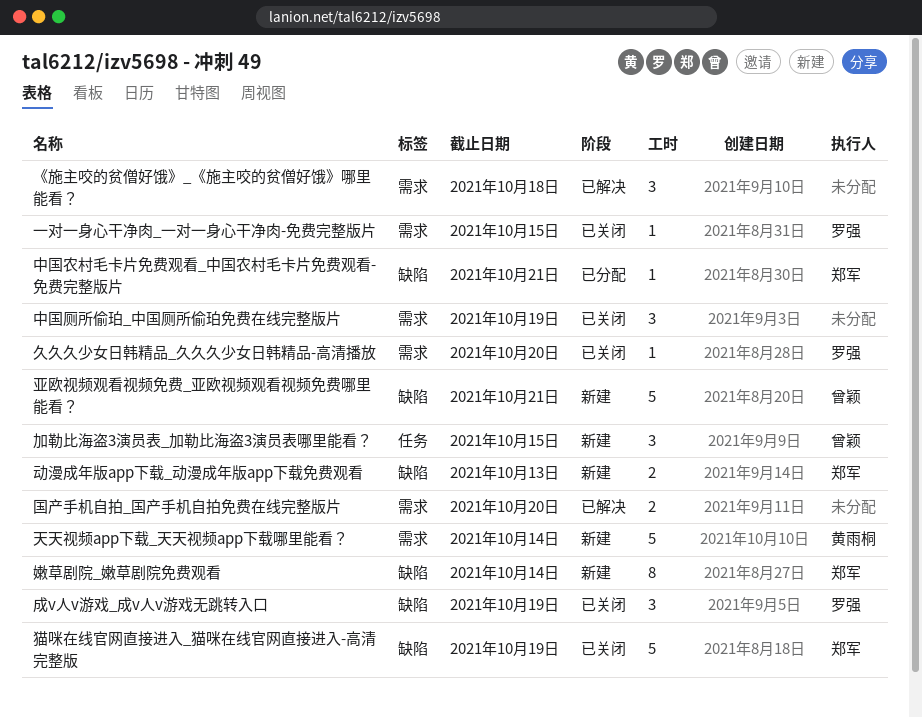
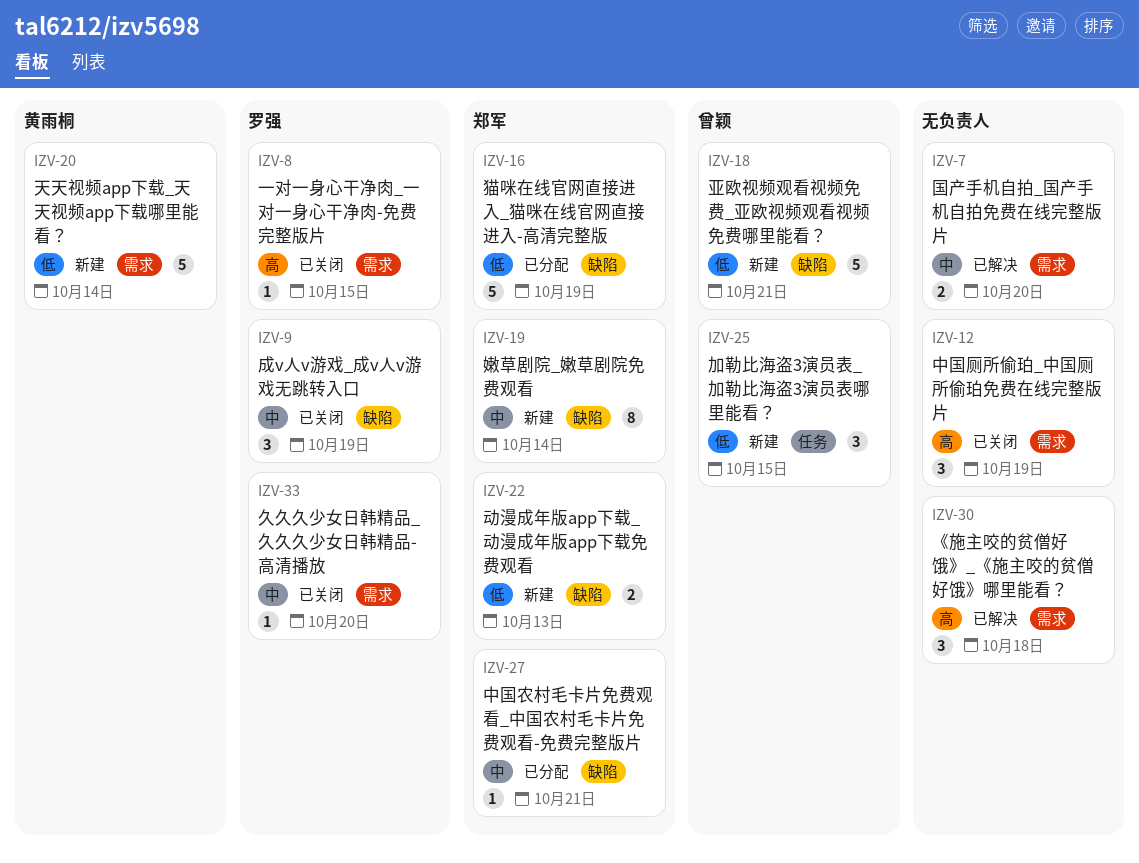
猫咪在线官网直接进入_猫咪在线官网直接进入-高清完整版, status: 已关闭 -> 已分配

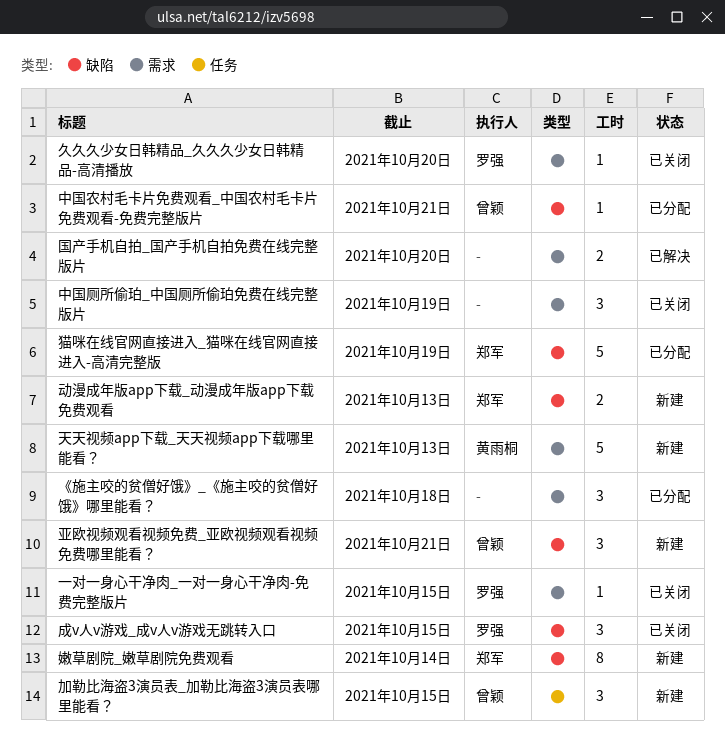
《施主咬的贫僧好饿》_《施主咬的贫僧好饿》哪里能看？, status: 已解决 -> 已分配
中国农村毛卡片免费观看_中国农村毛卡片免费观看-免费完整版片, owner: 郑军 -> 曾颖
亚欧视频观看视频免费_亚欧视频观看视频免费哪里能看？, estimate: 5 -> 3
天天视频app下载_天天视频app下载哪里能看？, due: Oct 14 -> Oct 13
成v人v游戏_成v人v游戏无跳转入口, due: Oct 19 -> Oct 15

